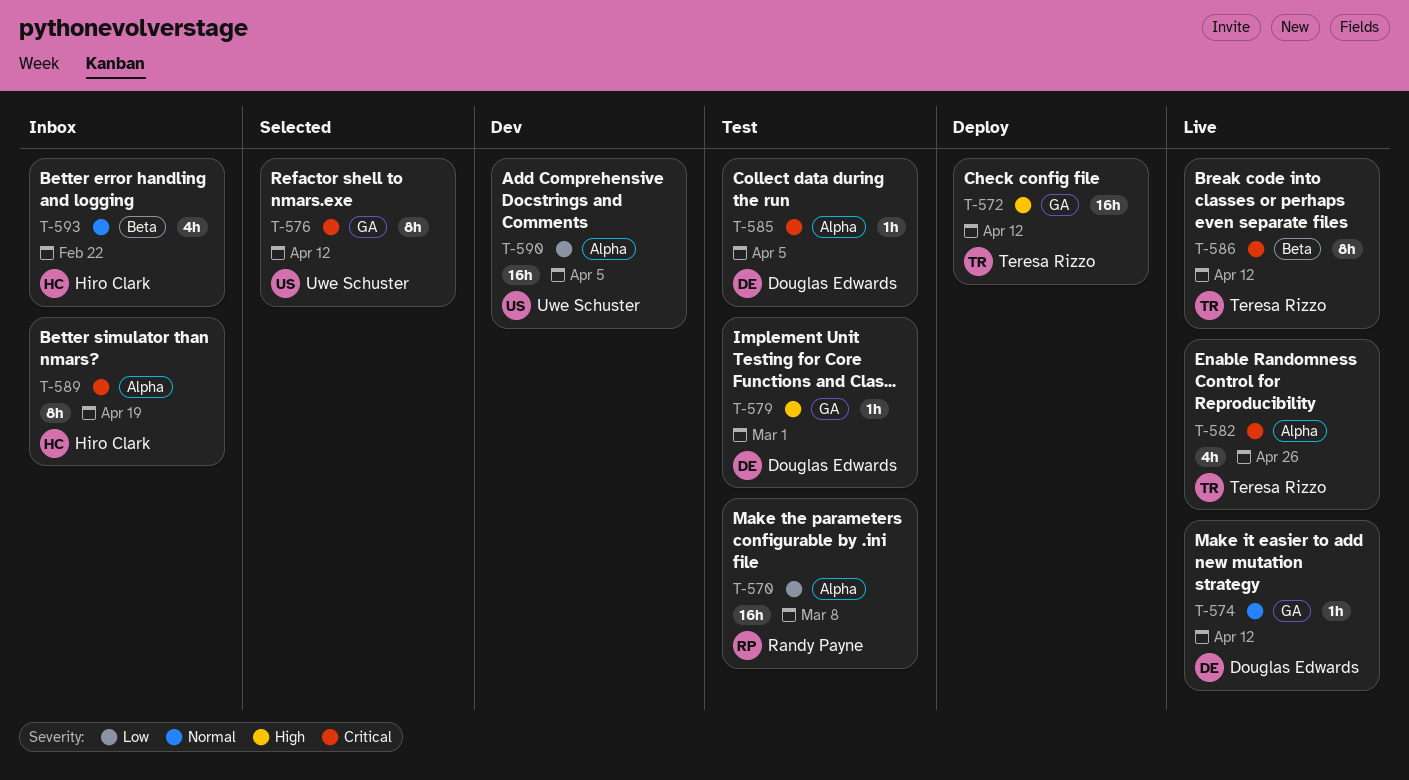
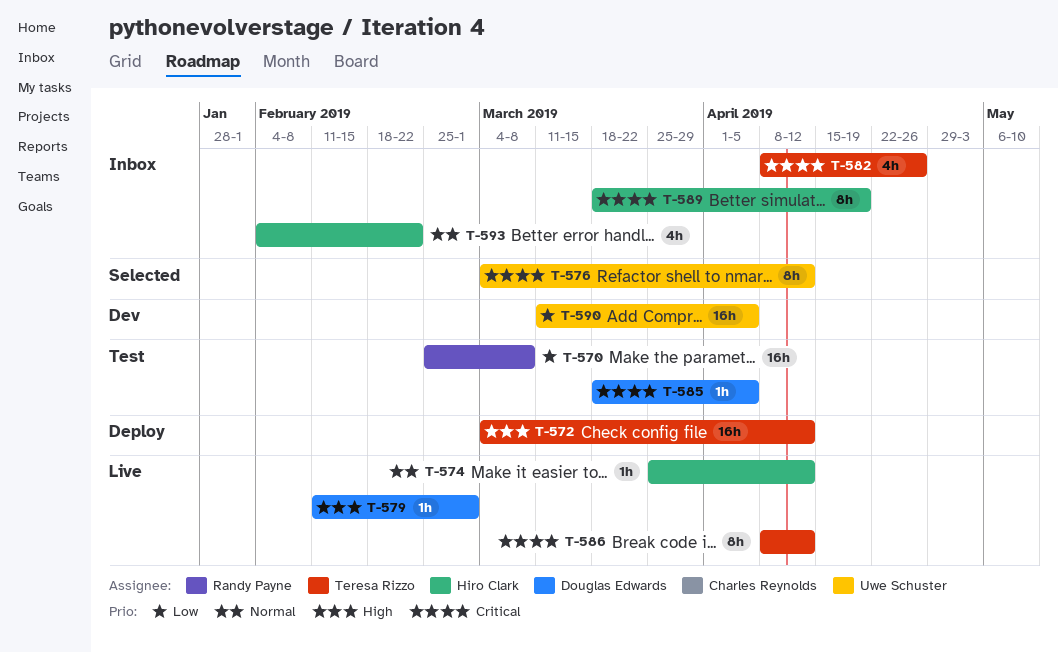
T-574, owner: Douglas Edwards -> Hiro Clark
T-579, status: Test -> Live
T-582, status: Live -> Inbox

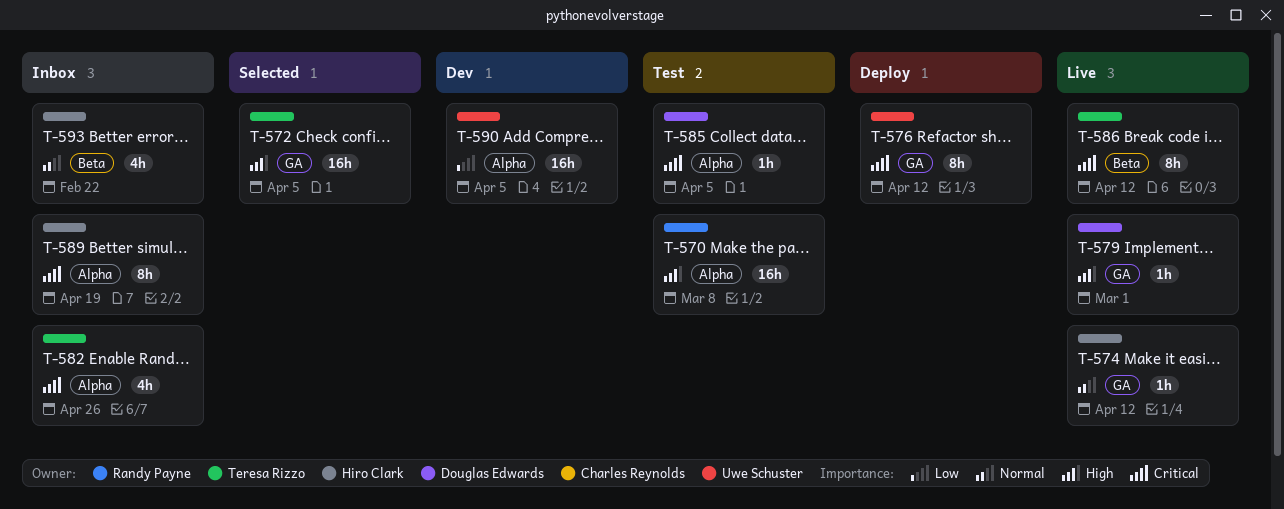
T-570, priority: Low -> High
T-572, status: Deploy -> Selected
T-572, due: Apr 12 -> Apr 5
T-576, status: Selected -> Deploy

